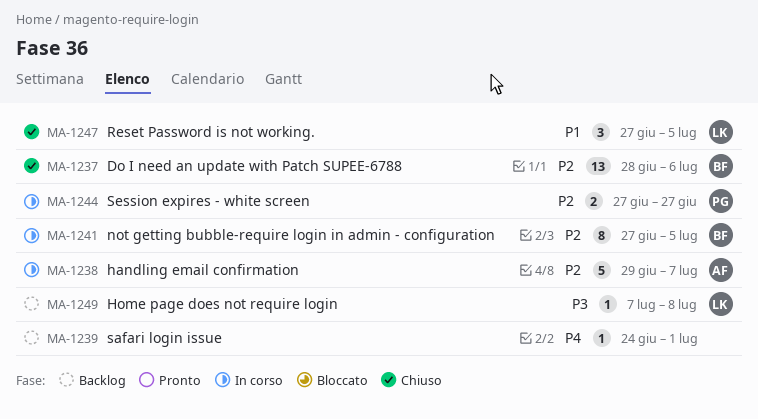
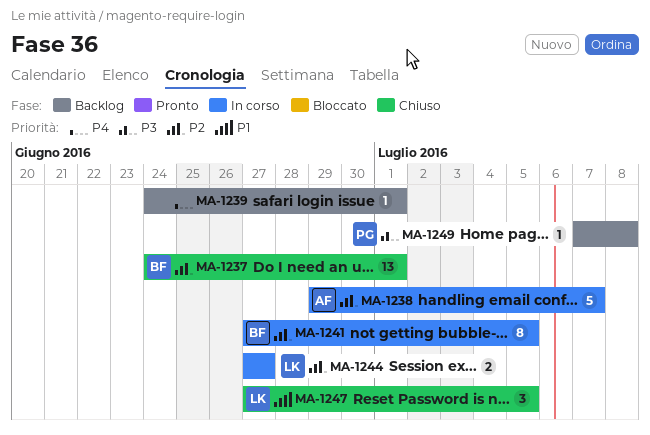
MA-1237, start: Jun 28 -> Jun 24
MA-1237, due: Jul 6 -> Jul 1
MA-1244, owner: PG -> LK
MA-1249, owner: LK -> PG

